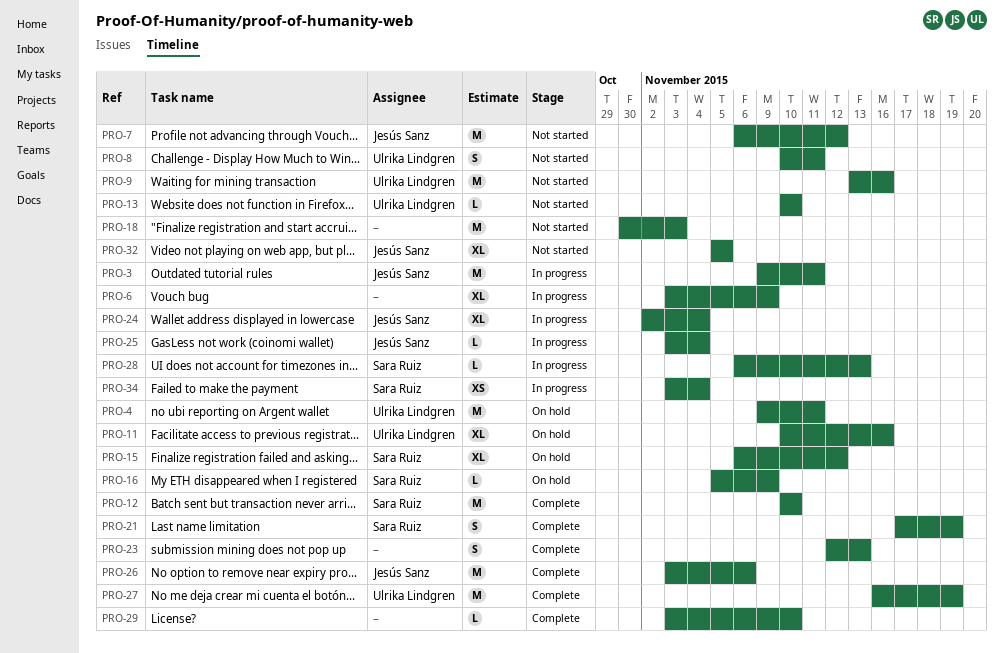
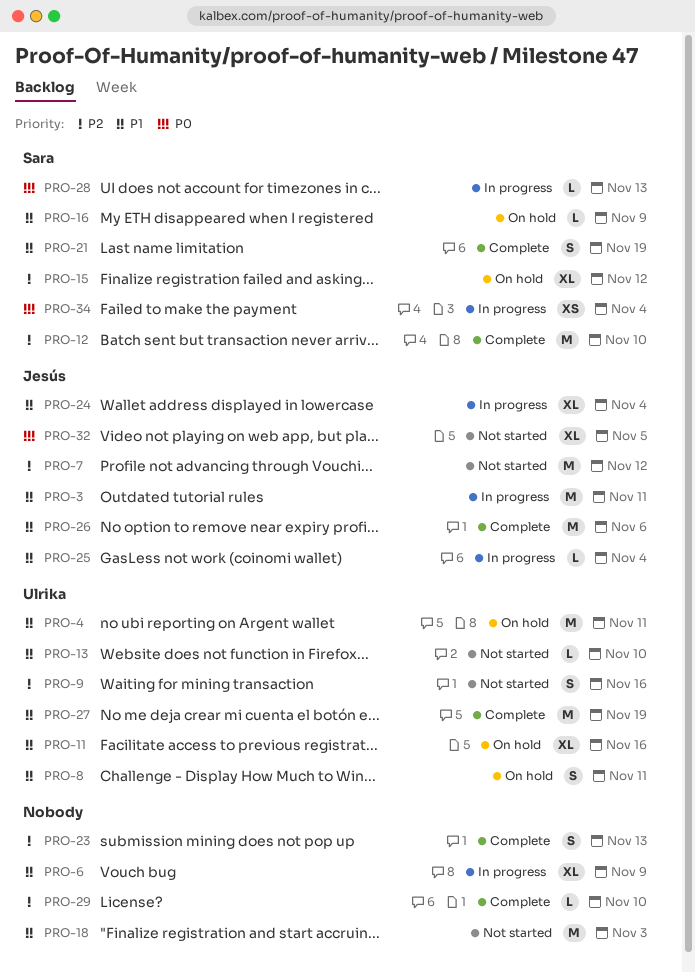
PRO-8, status: Not started -> On hold
PRO-9, estimate: M -> S

